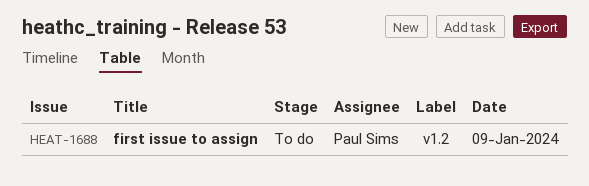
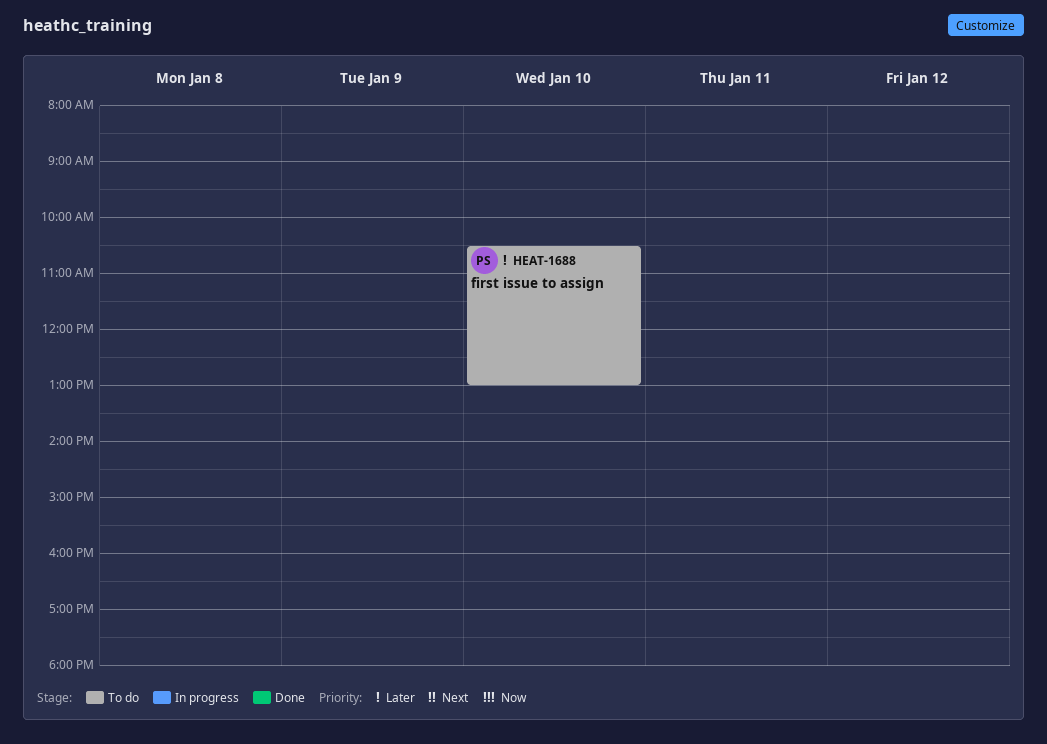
HEAT-1688, day: Jan 9 -> Jan 10

